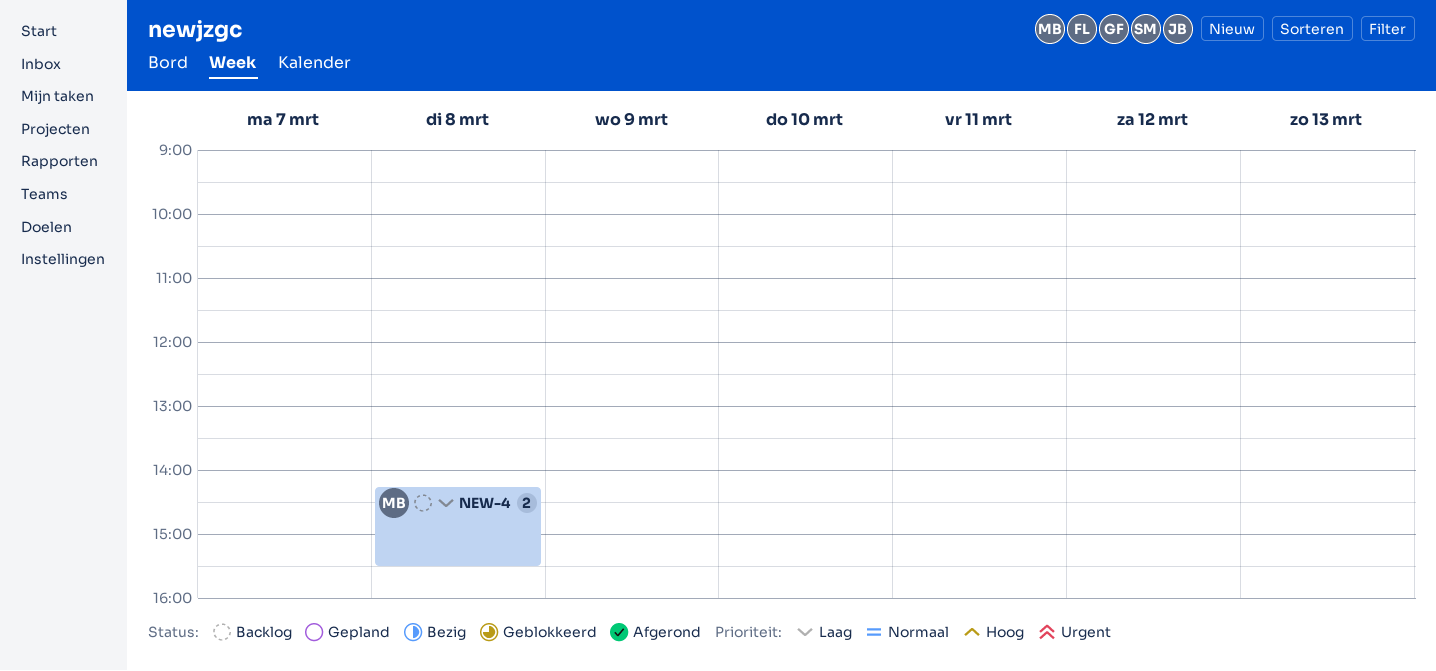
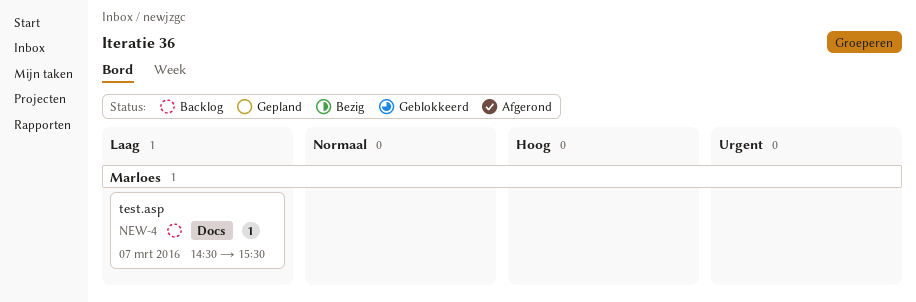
NEW-4, estimate: 2 -> 1
NEW-4, day: Mar 8 -> Mar 7
NEW-4, begins: 14:15 -> 14:30

